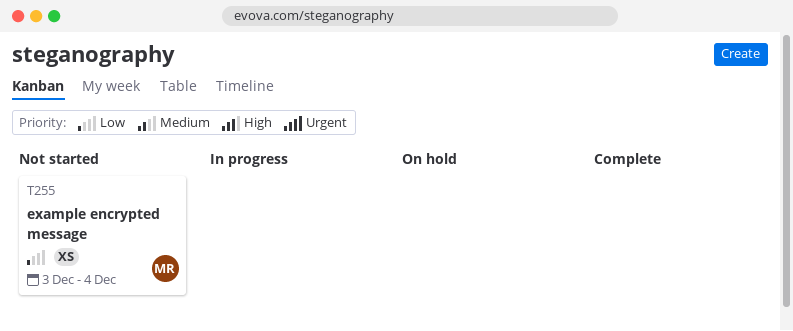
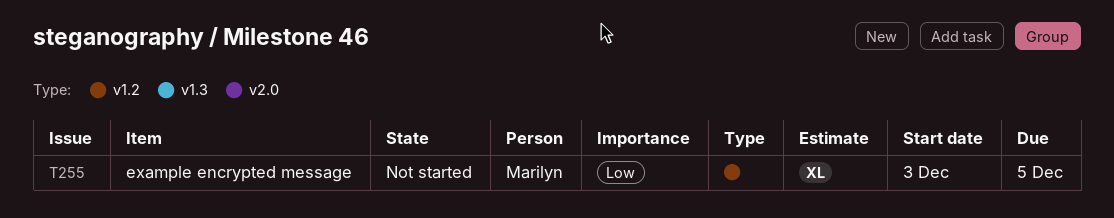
T255, estimate: XS -> XL
T255, due: Dec 4 -> Dec 5

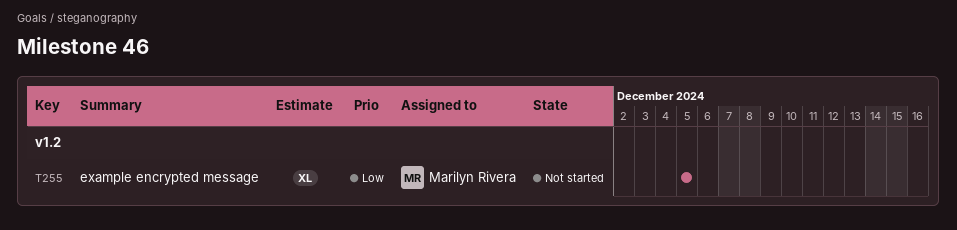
T255, start: Dec 3 -> Dec 5

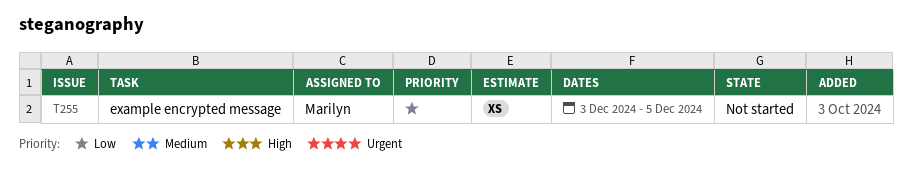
T255, estimate: XL -> XS
T255, start: Dec 5 -> Dec 3

